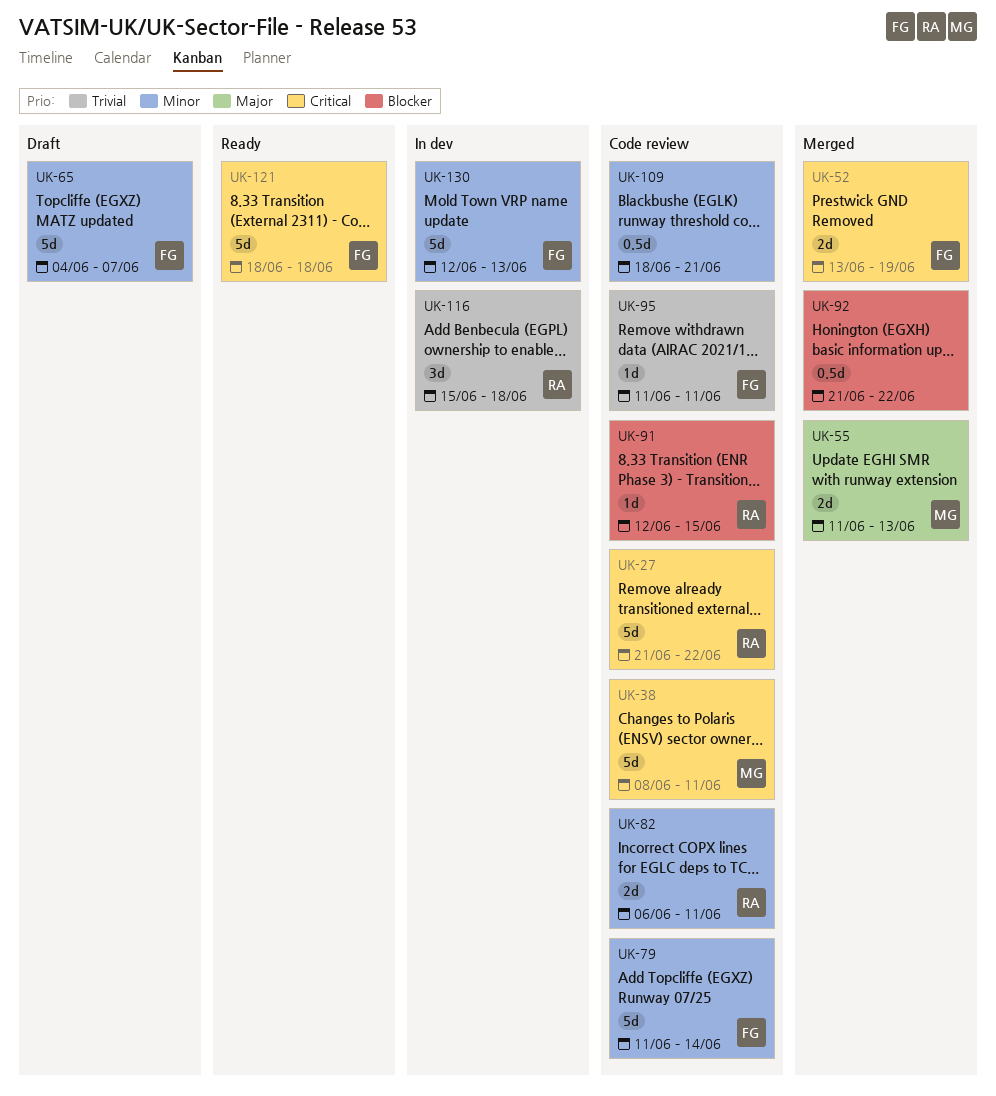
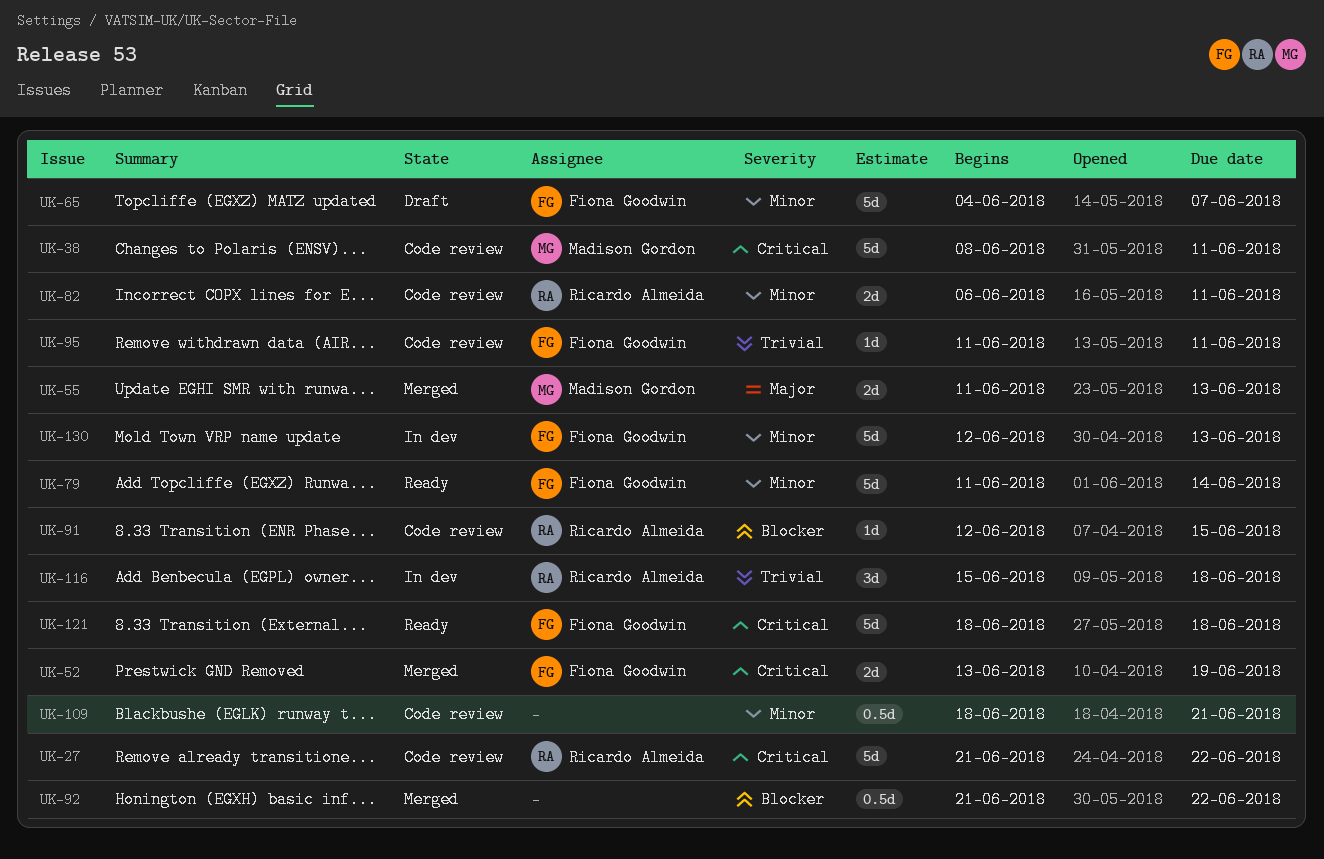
UK-79, status: Code review -> Ready

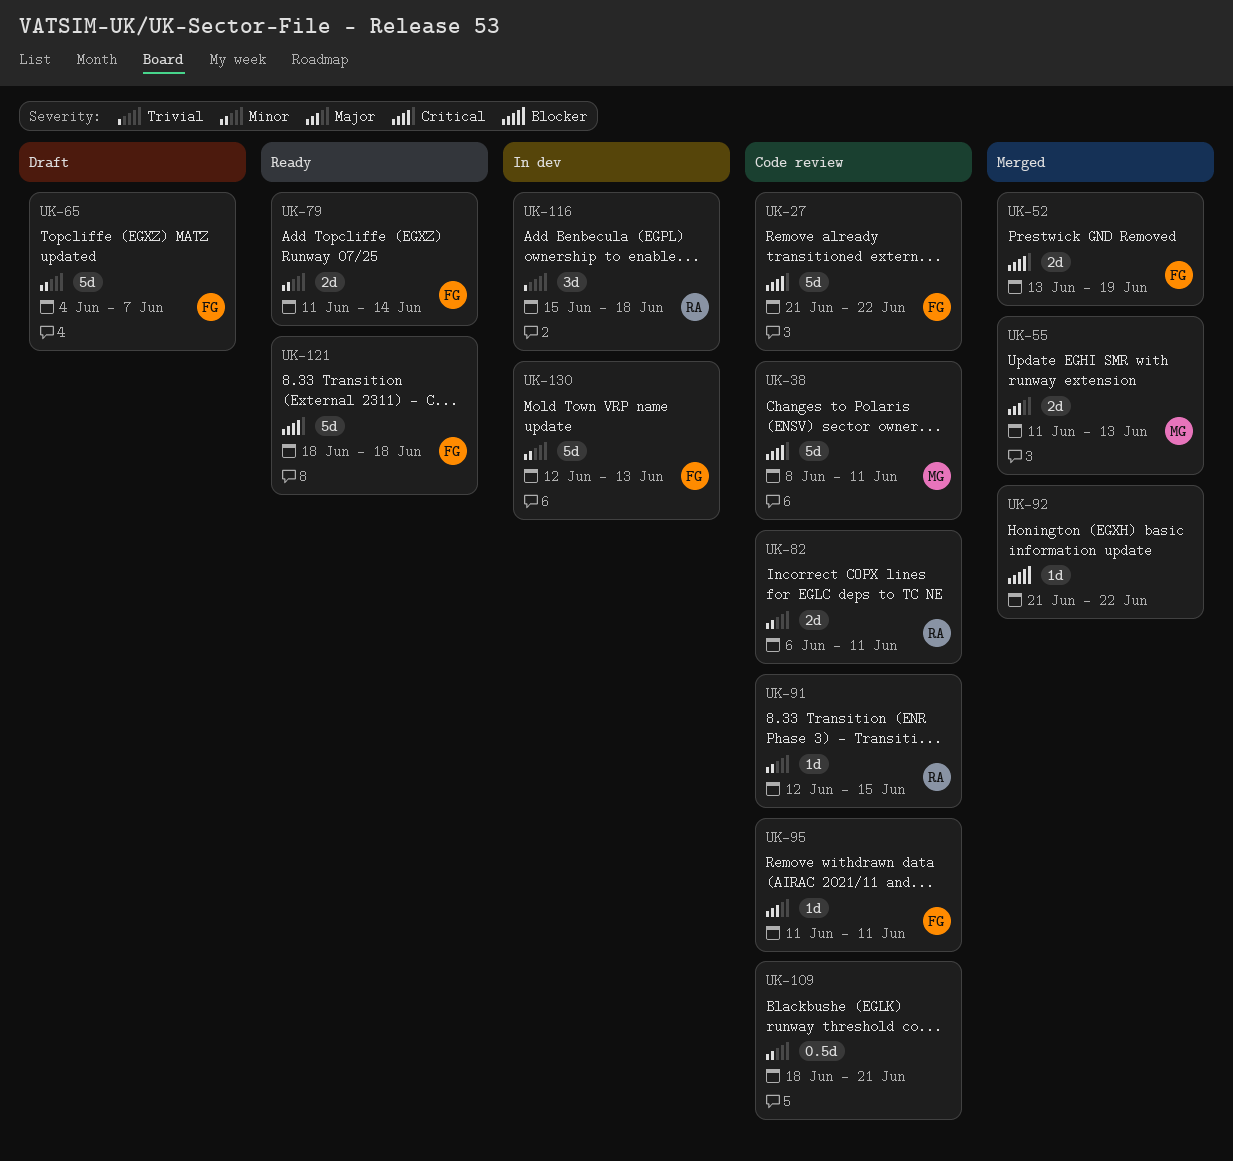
UK-27, owner: Ricardo Almeida -> Fiona Goodwin
UK-79, estimate: 5d -> 2d
UK-91, priority: Blocker -> Minor
UK-92, estimate: 0.5d -> 1d
UK-95, priority: Trivial -> Major

